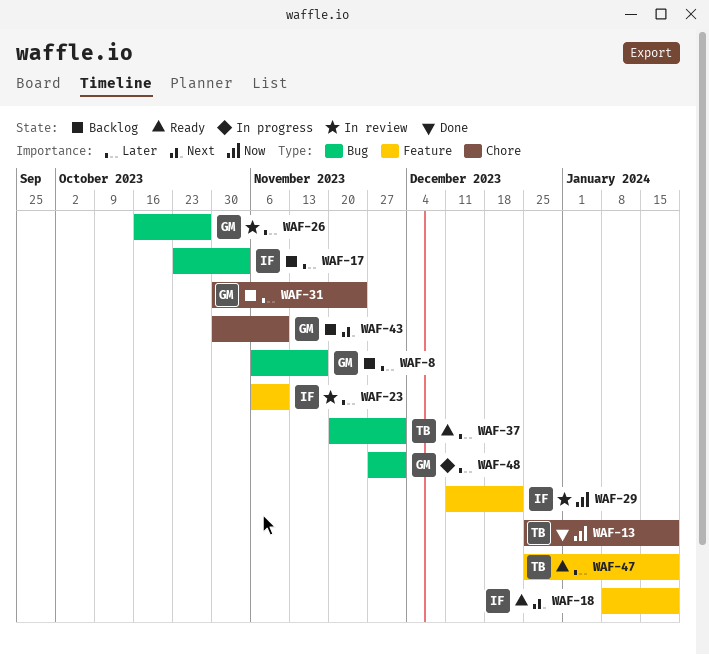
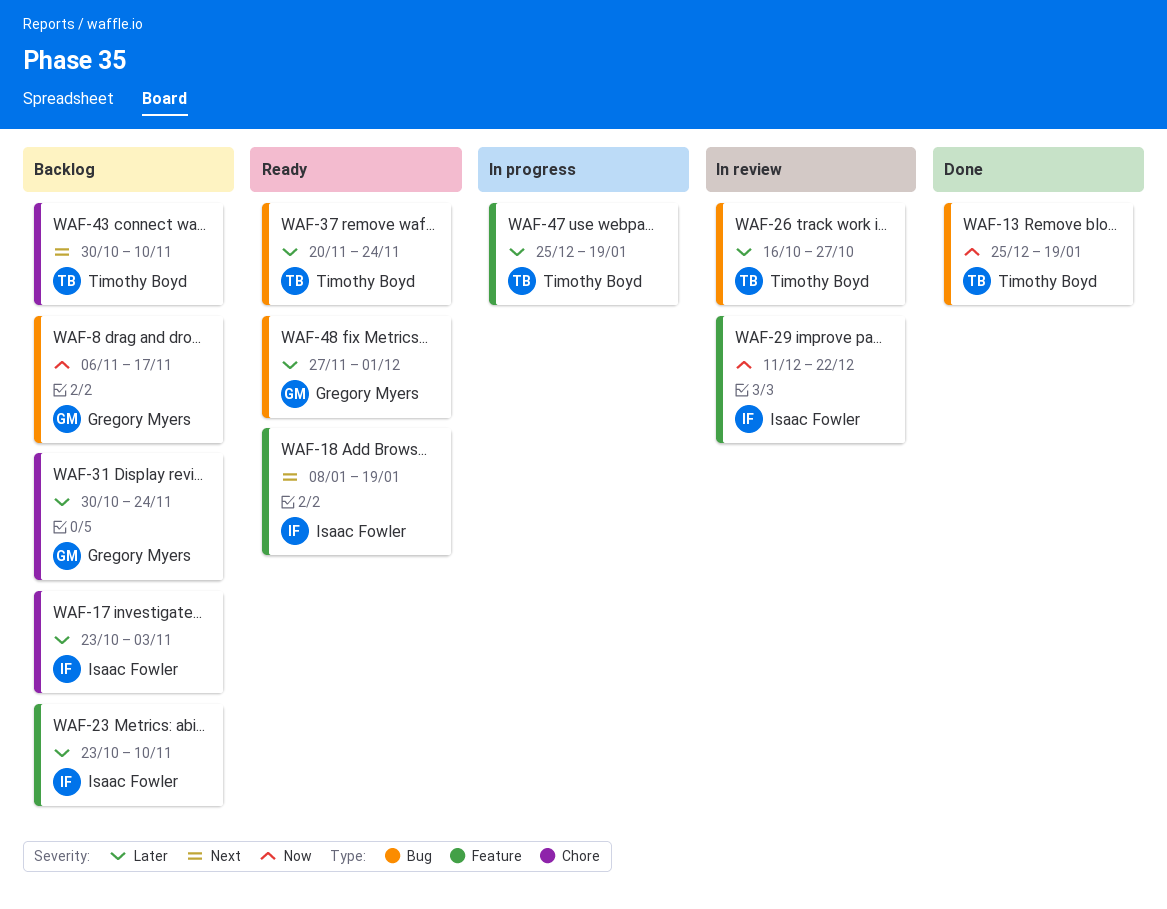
WAF-8, priority: Later -> Now
WAF-13, label: Chore -> Bug
WAF-17, label: Bug -> Chore
WAF-23, status: In review -> Backlog
WAF-23, start: Nov 6 -> Oct 23
WAF-26, owner: Gregory Myers -> Timothy Boyd
WAF-37, due: Dec 1 -> Nov 24
WAF-43, owner: Gregory Myers -> Timothy Boyd
WAF-47, status: Ready -> In progress
WAF-48, status: In progress -> Ready

